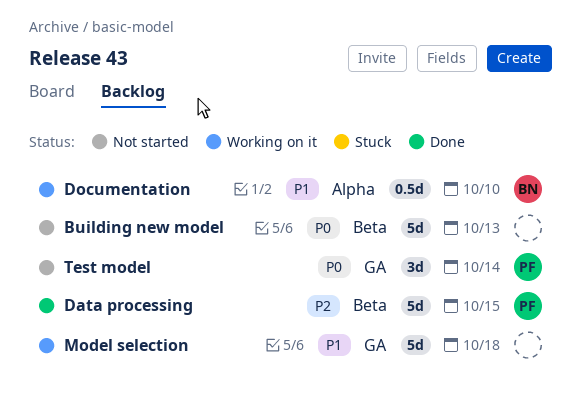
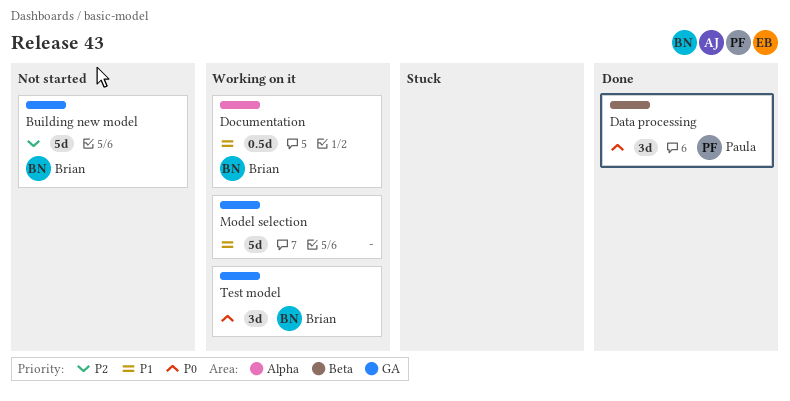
Building new model, owner: none -> Brian
Building new model, priority: P0 -> P2
Building new model, label: Beta -> GA
Data processing, priority: P2 -> P0
Data processing, estimate: 5d -> 3d
Test model, status: Not started -> Working on it
Test model, owner: Paula -> Brian

